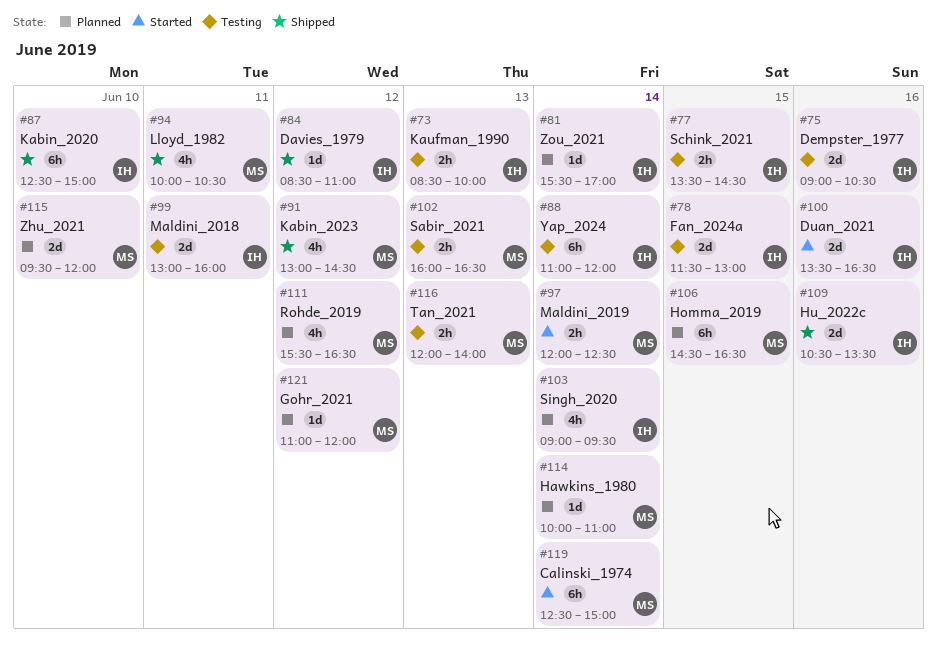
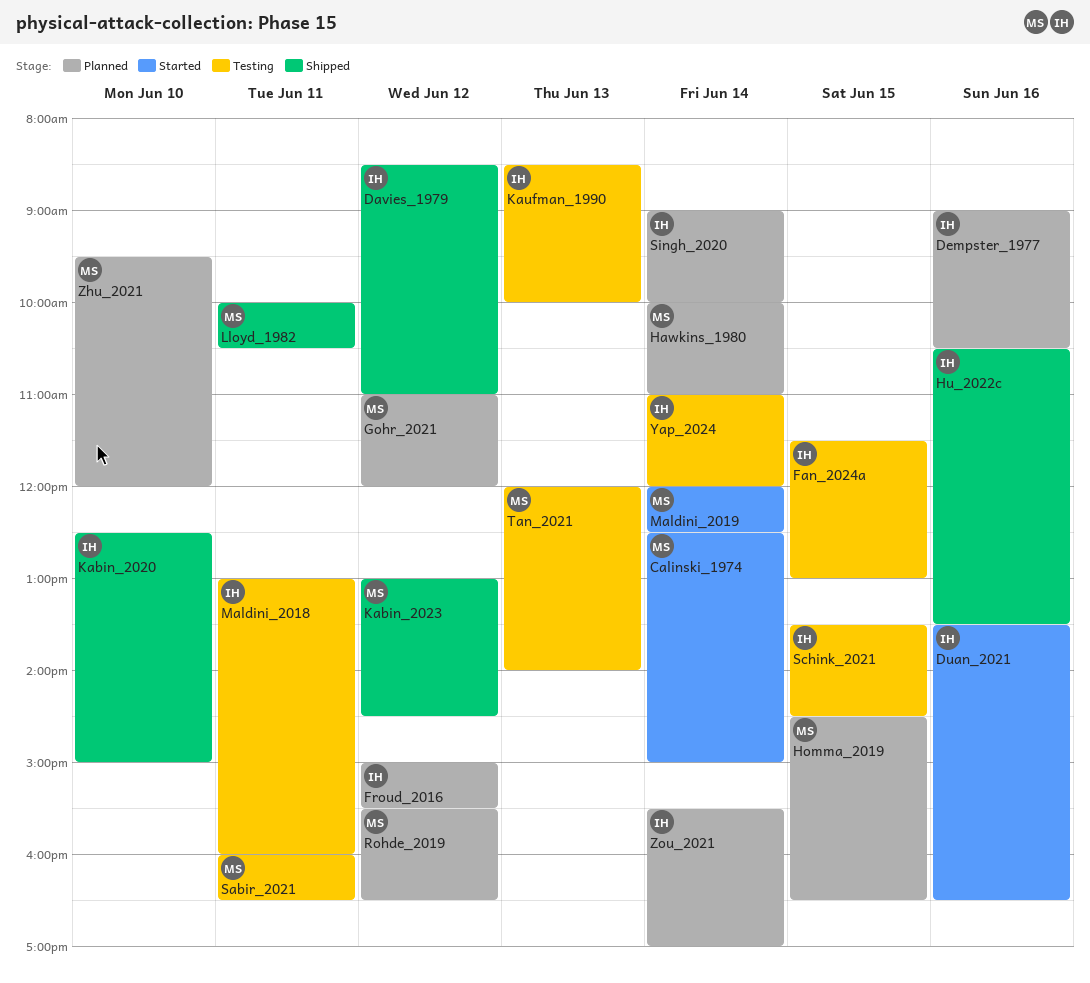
Dempster_1977, status: Testing -> Planned
Froud_2016: none -> present
Sabir_2021, day: Jun 13 -> Jun 11
Singh_2020, ends: 09:30 -> 10:00

